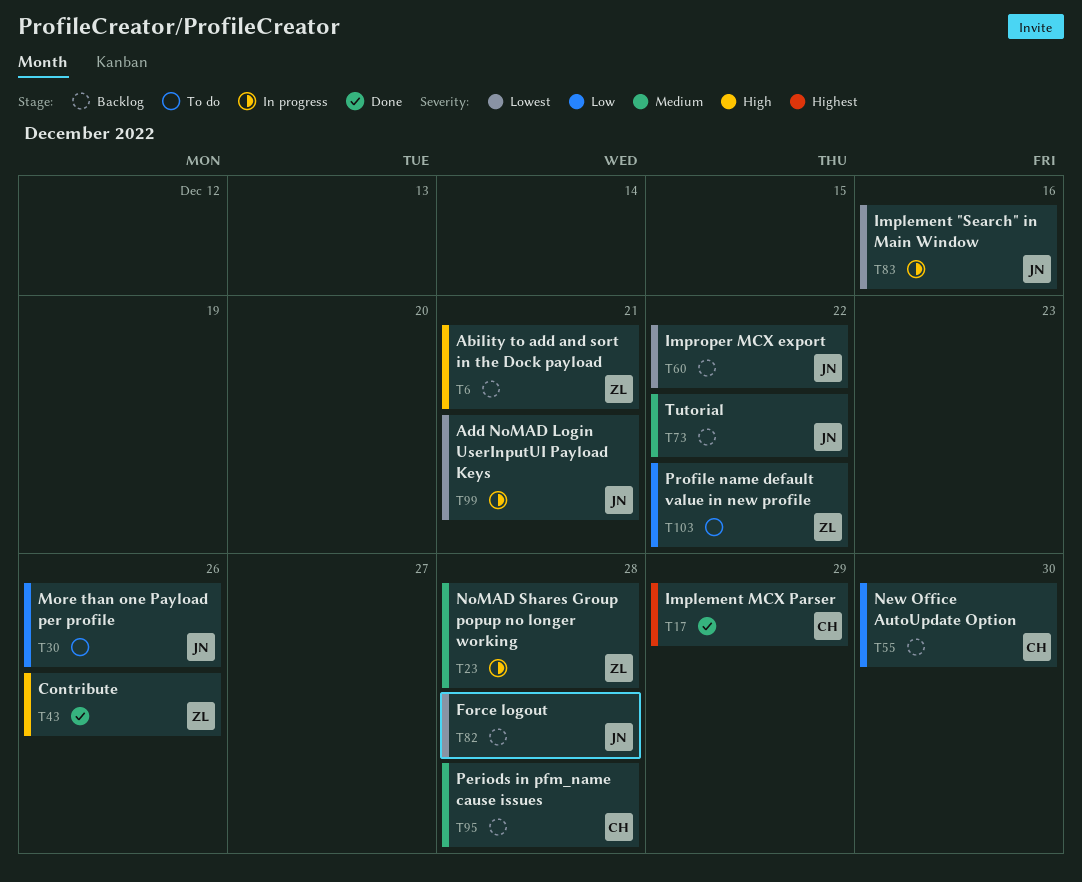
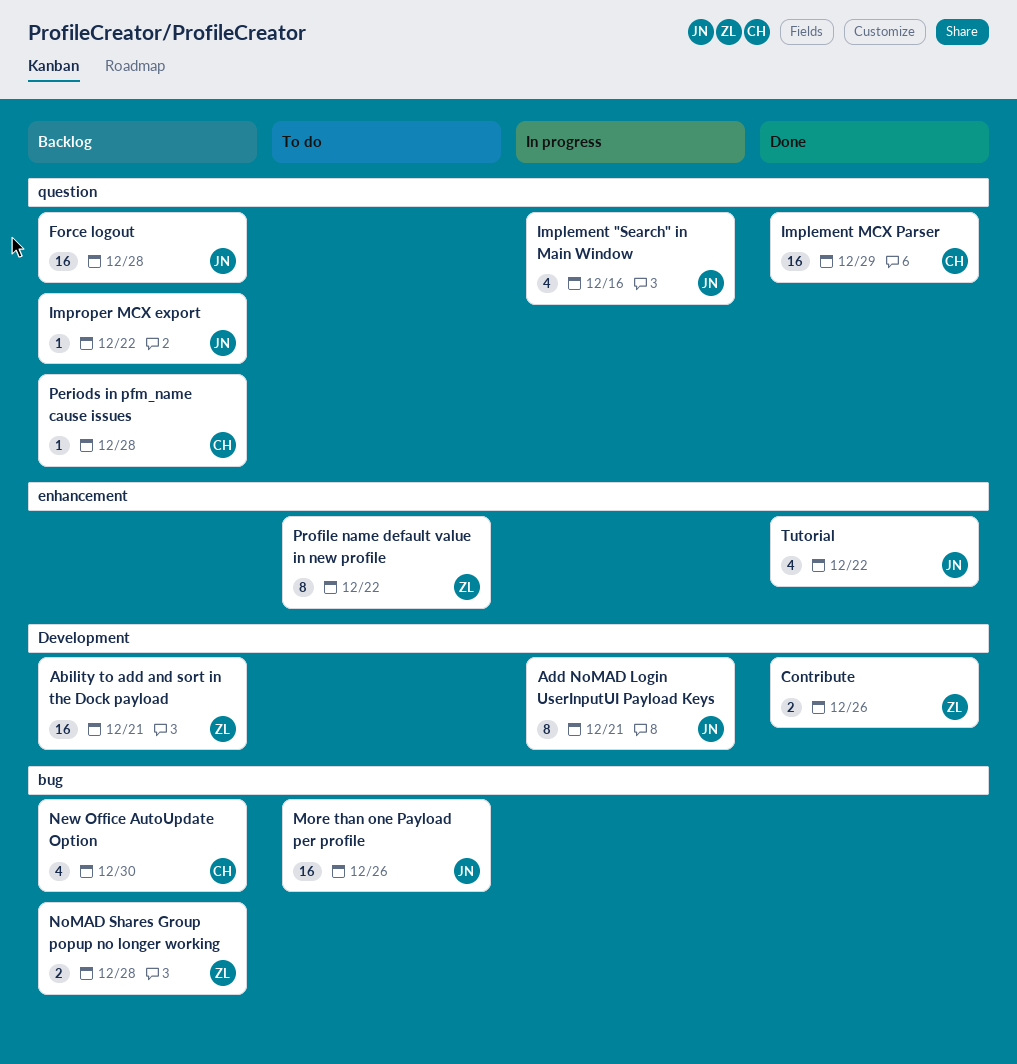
NoMAD Shares Group popup no longer working, status: In progress -> Backlog
Tutorial, status: Backlog -> Done

